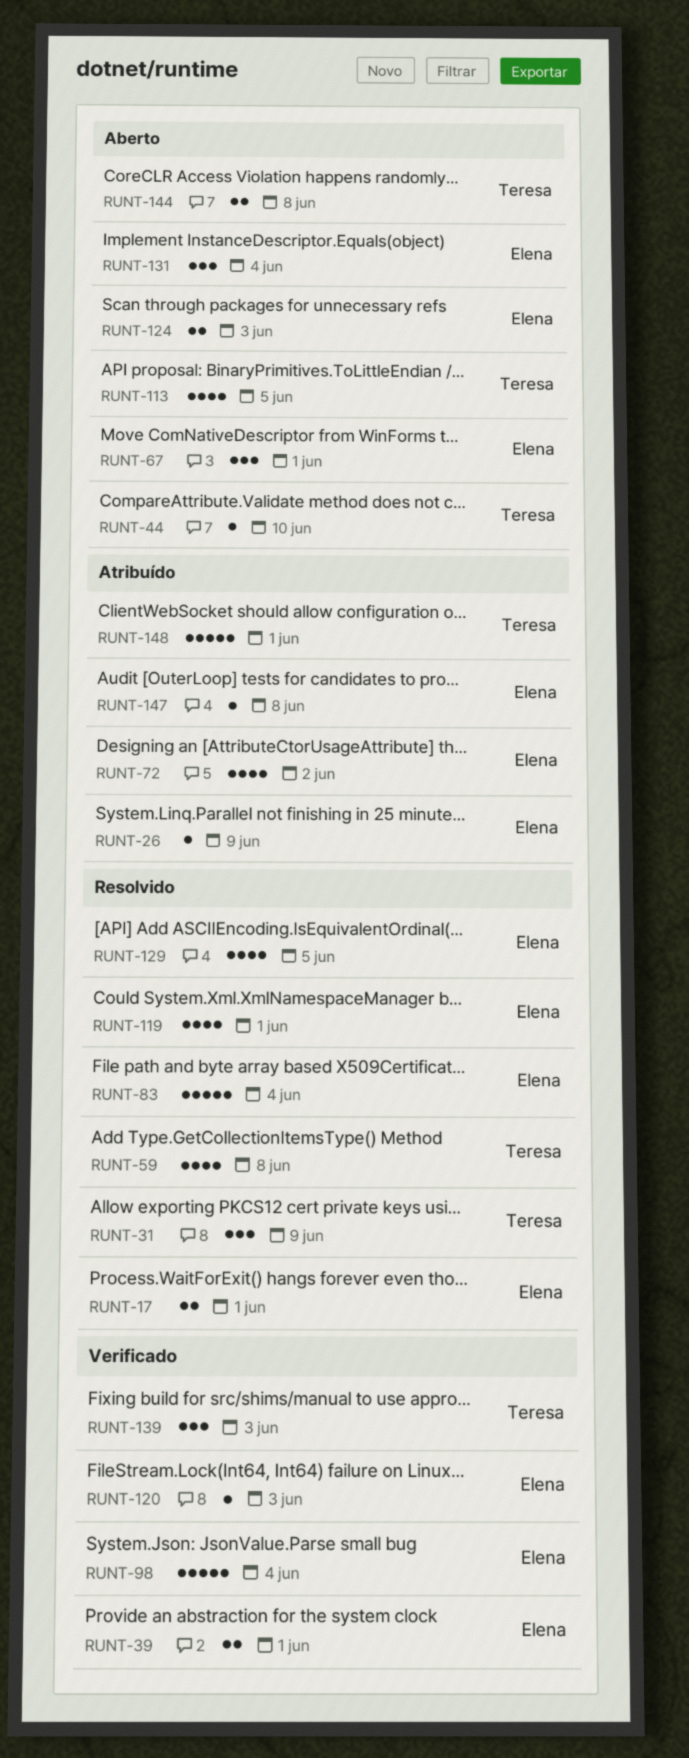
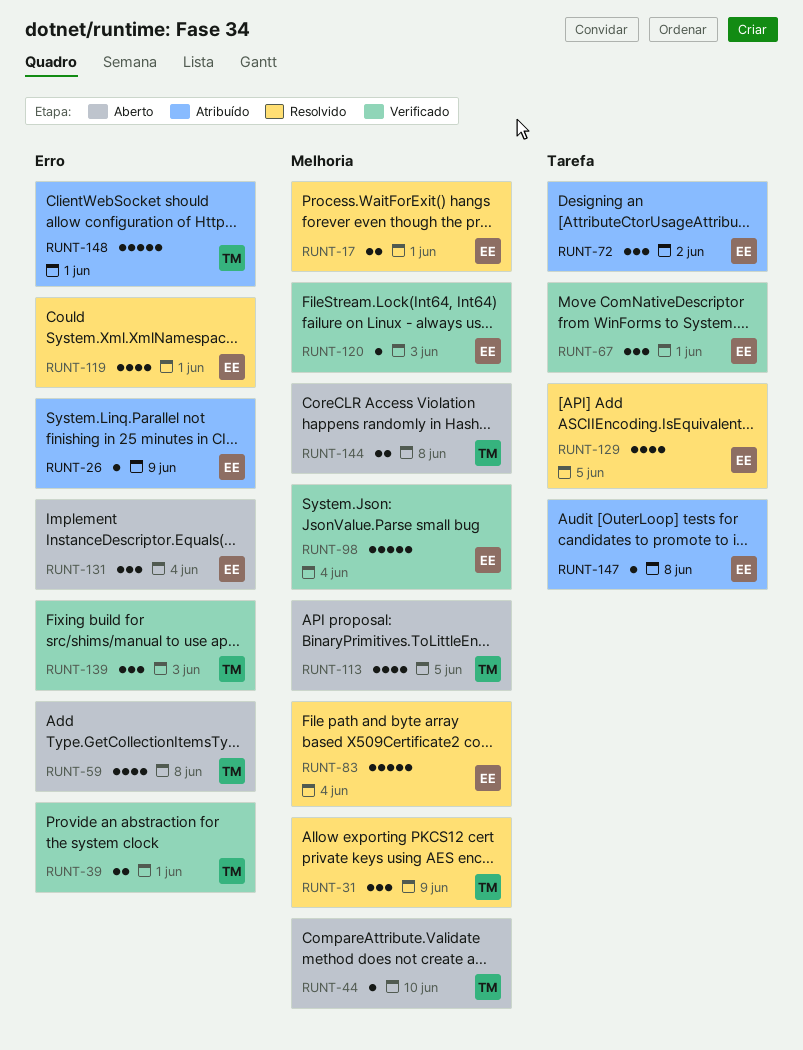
RUNT-39, owner: Elena -> Teresa
RUNT-59, status: Resolvido -> Aberto
RUNT-67, status: Aberto -> Verificado
RUNT-72, estimate: 4 -> 3
RUNT-124: present -> none

